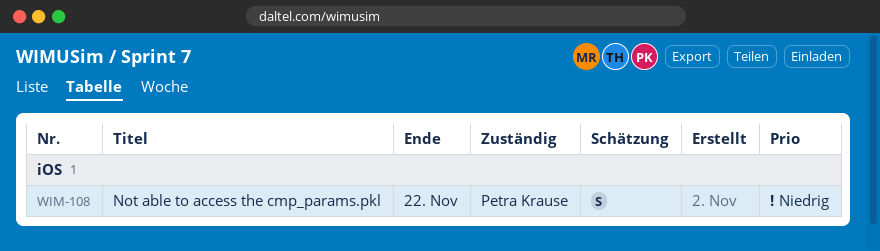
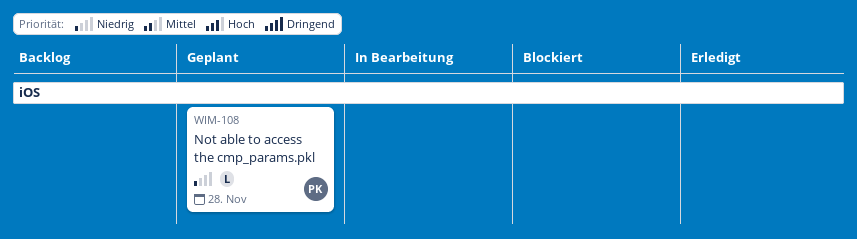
WIM-108, estimate: S -> L
WIM-108, due: Nov 22 -> Nov 28

